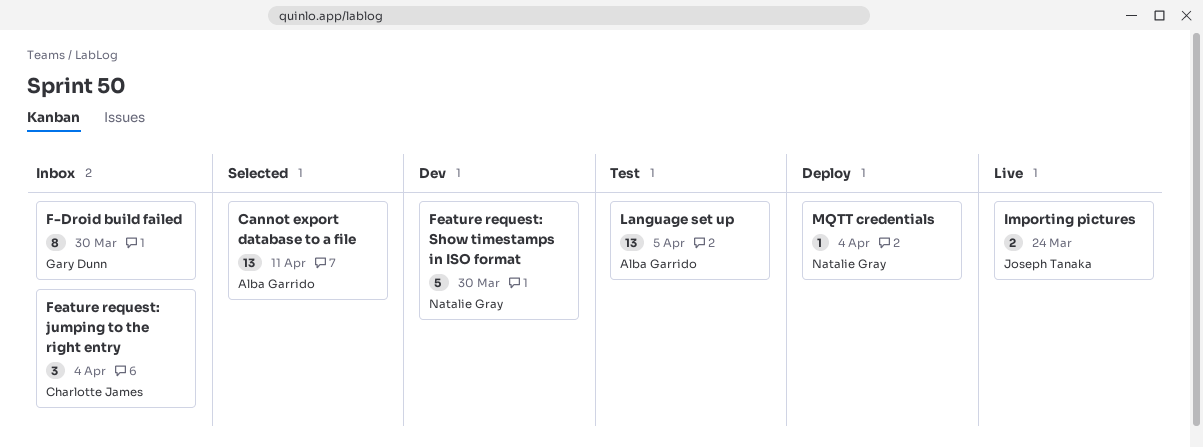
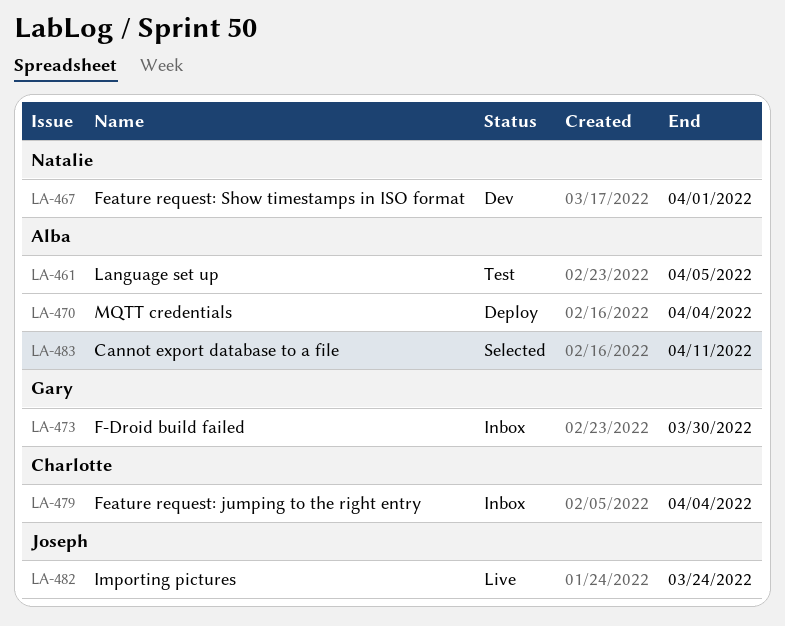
Feature request: Show timestamps in ISO format, due: Mar 30 -> Apr 1
MQTT credentials, owner: Natalie Gray -> Alba Garrido

